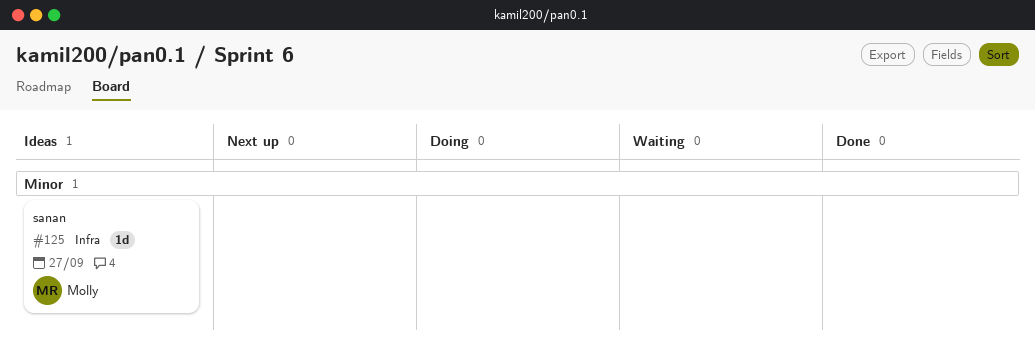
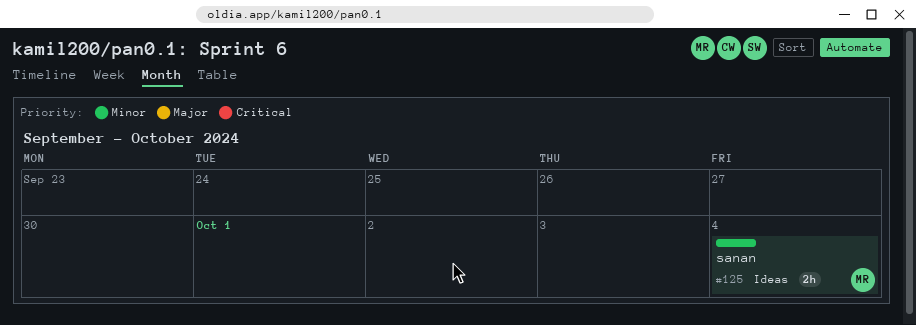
#125, estimate: 1d -> 2h
#125, due: Sep 27 -> Oct 4

